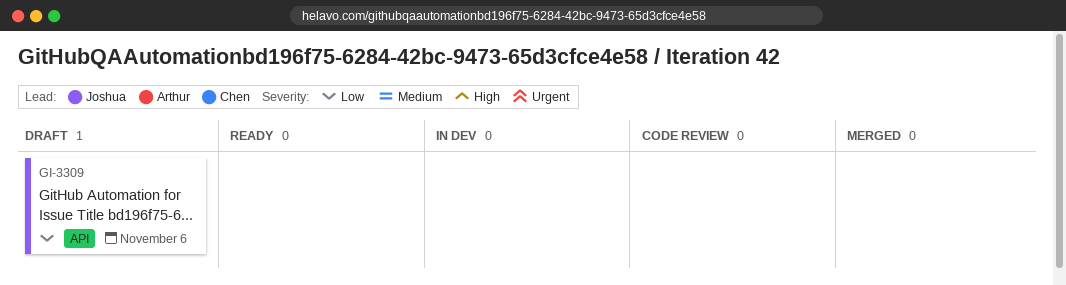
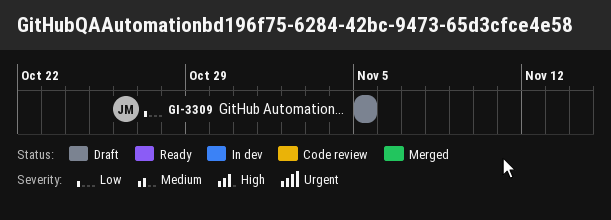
GI-3309, due: Nov 6 -> Nov 5

